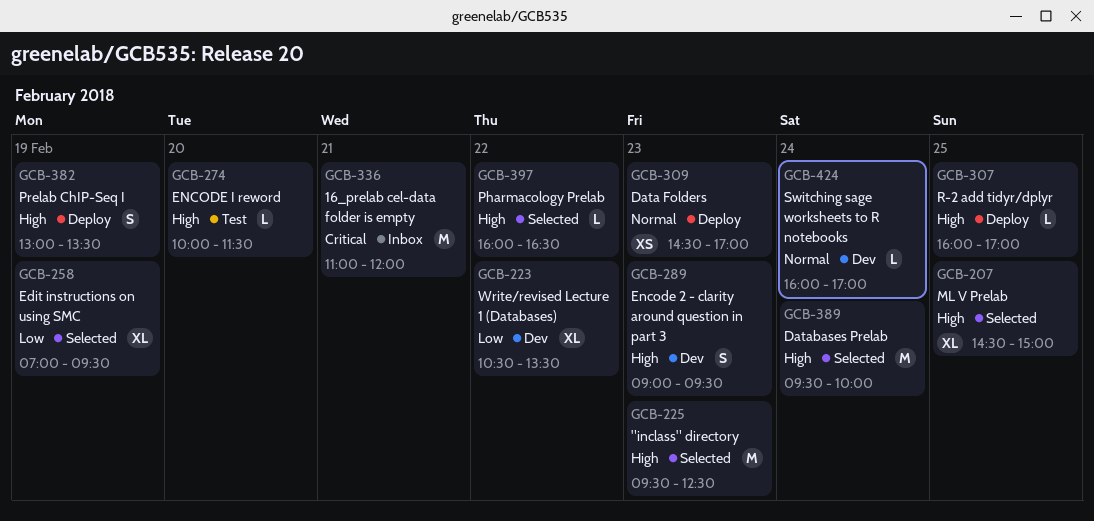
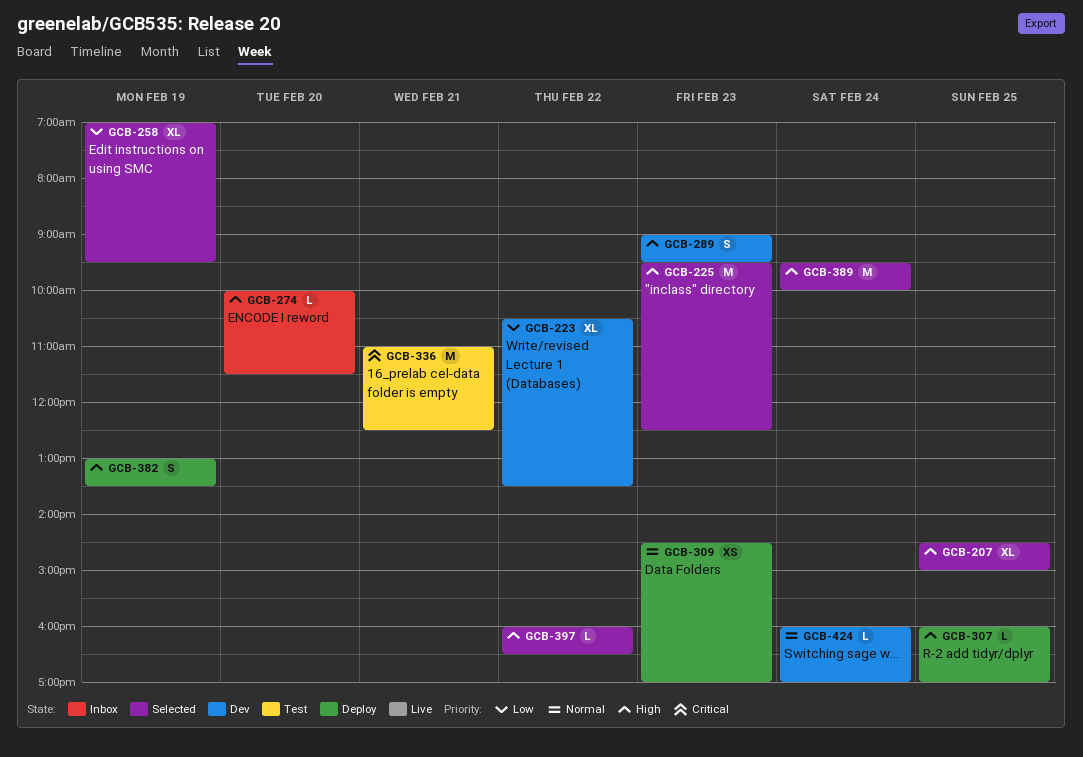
GCB-274, status: Test -> Inbox
GCB-336, status: Inbox -> Test
GCB-336, ends: 12:00 -> 12:30

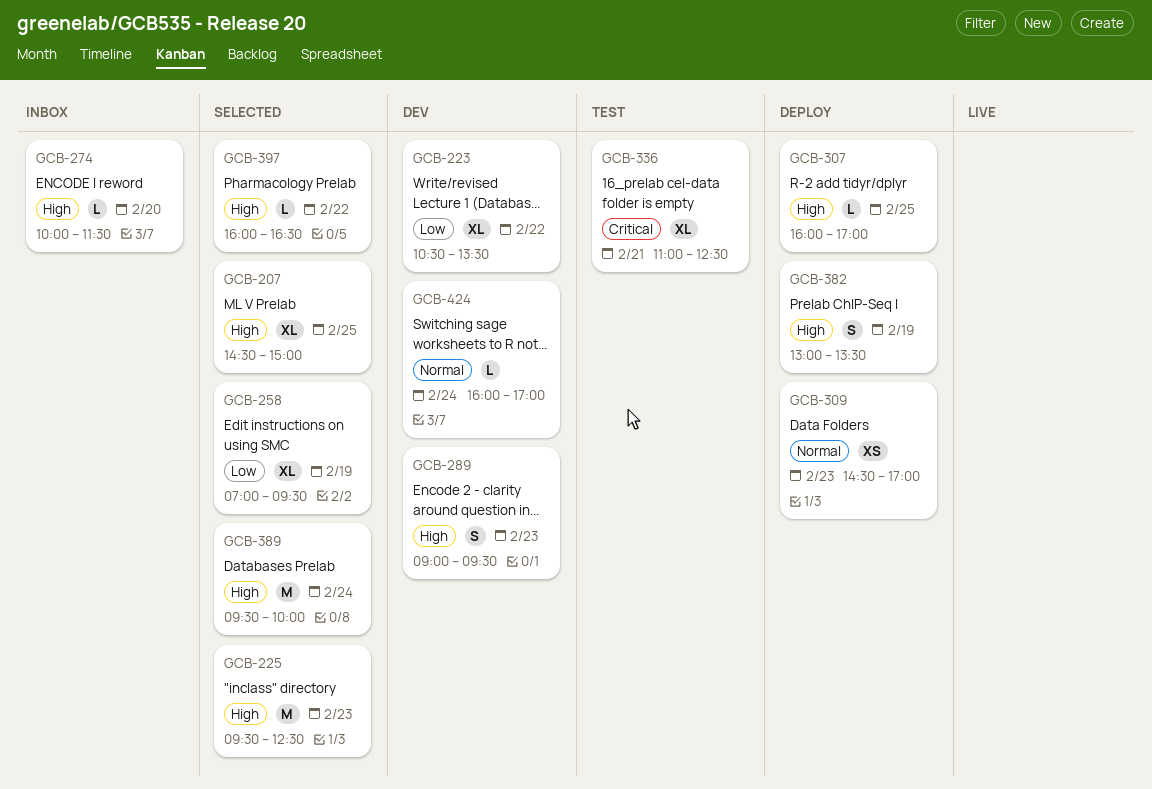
GCB-336, estimate: M -> XL

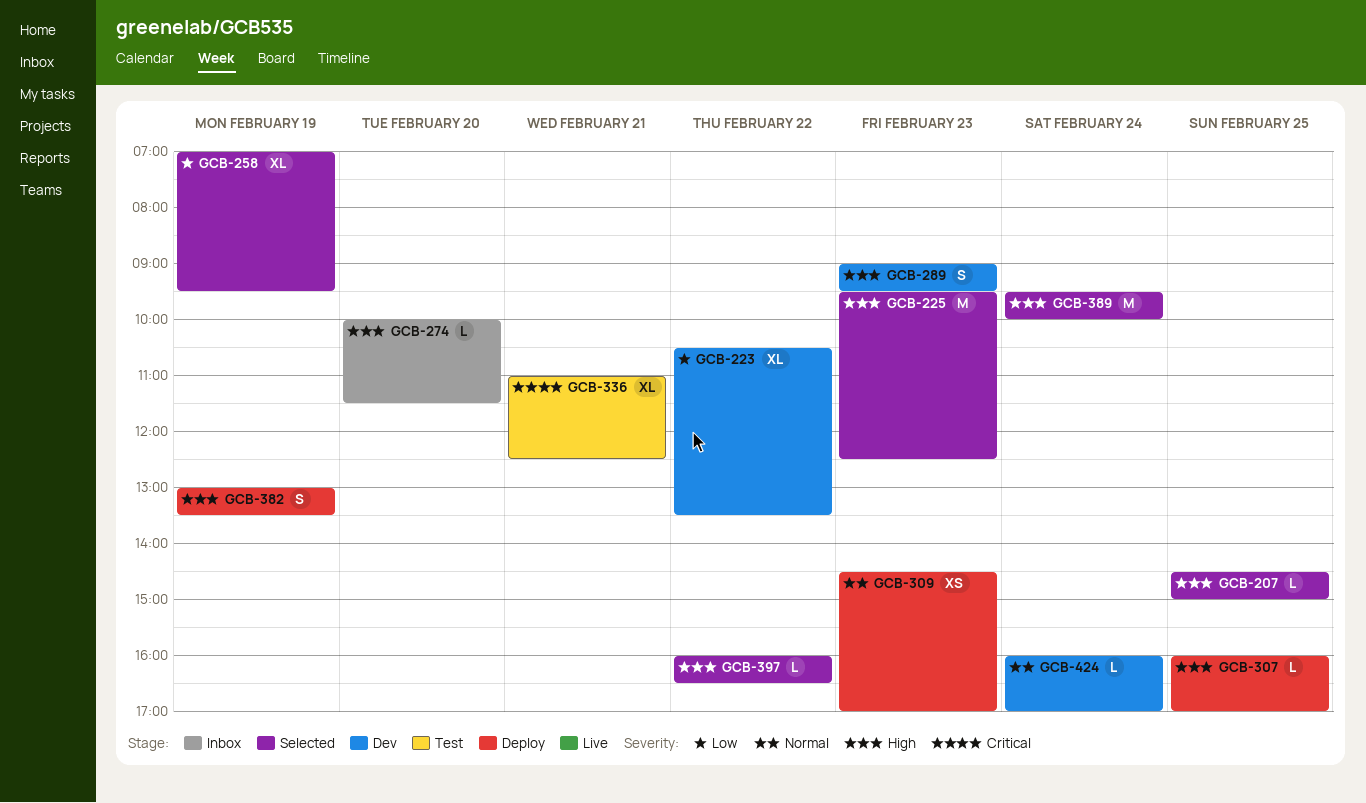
GCB-207, estimate: XL -> L

